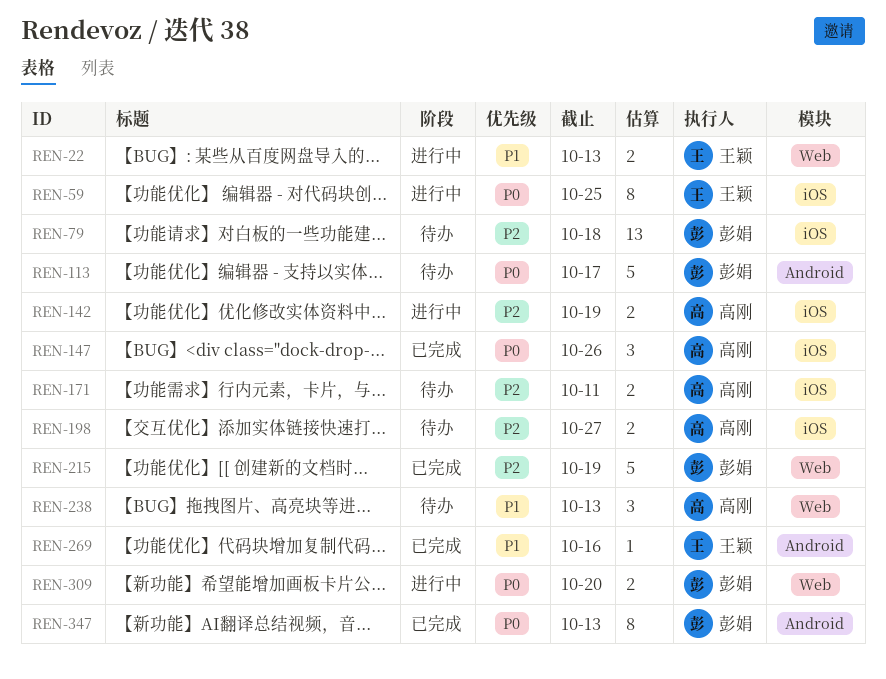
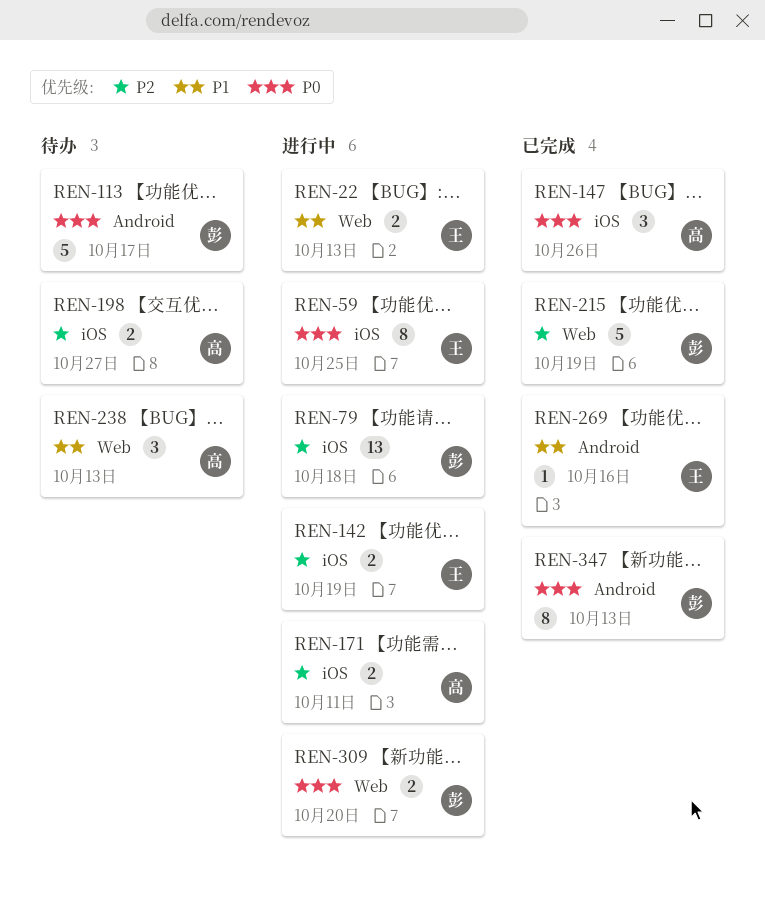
REN-79, status: 待办 -> 进行中
REN-142, owner: 高刚 -> 王颖
REN-171, status: 待办 -> 进行中

